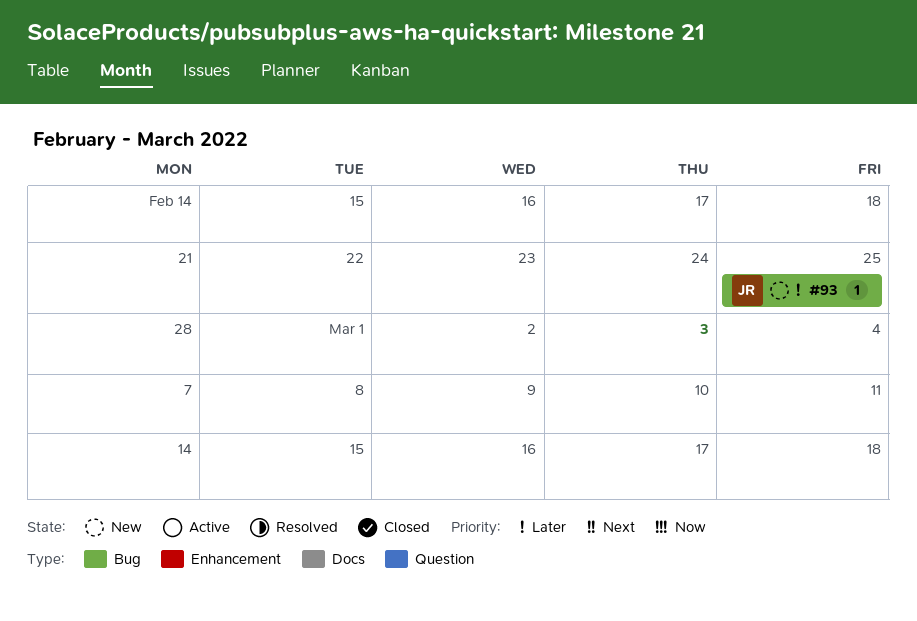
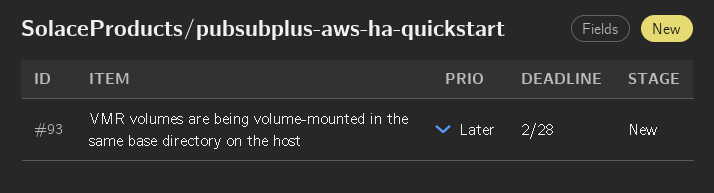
#93, due: Feb 25 -> Feb 28

